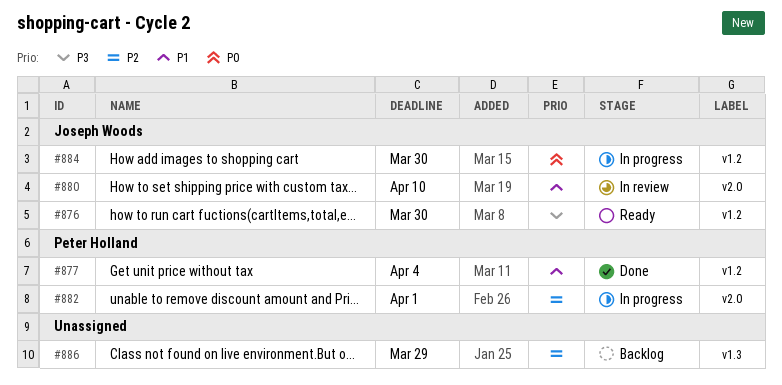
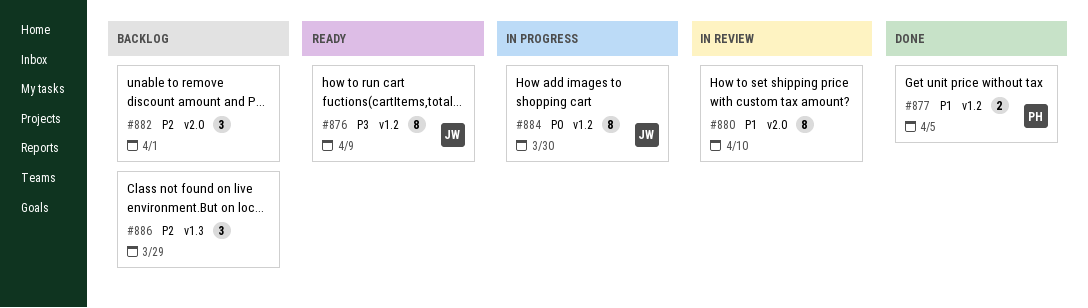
#876, due: Mar 30 -> Apr 9
#877, due: Apr 4 -> Apr 5
#880, owner: Joseph Woods -> none
#882, status: In progress -> Backlog
#882, owner: Peter Holland -> none

